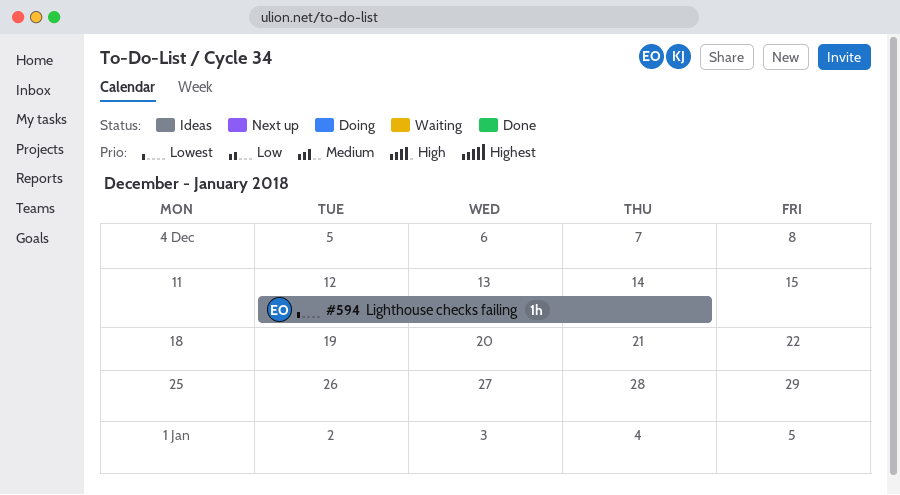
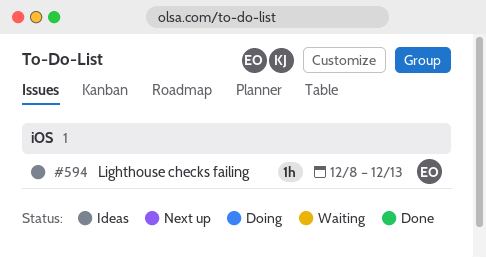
#594, start: Dec 12 -> Dec 8
#594, due: Dec 14 -> Dec 13

